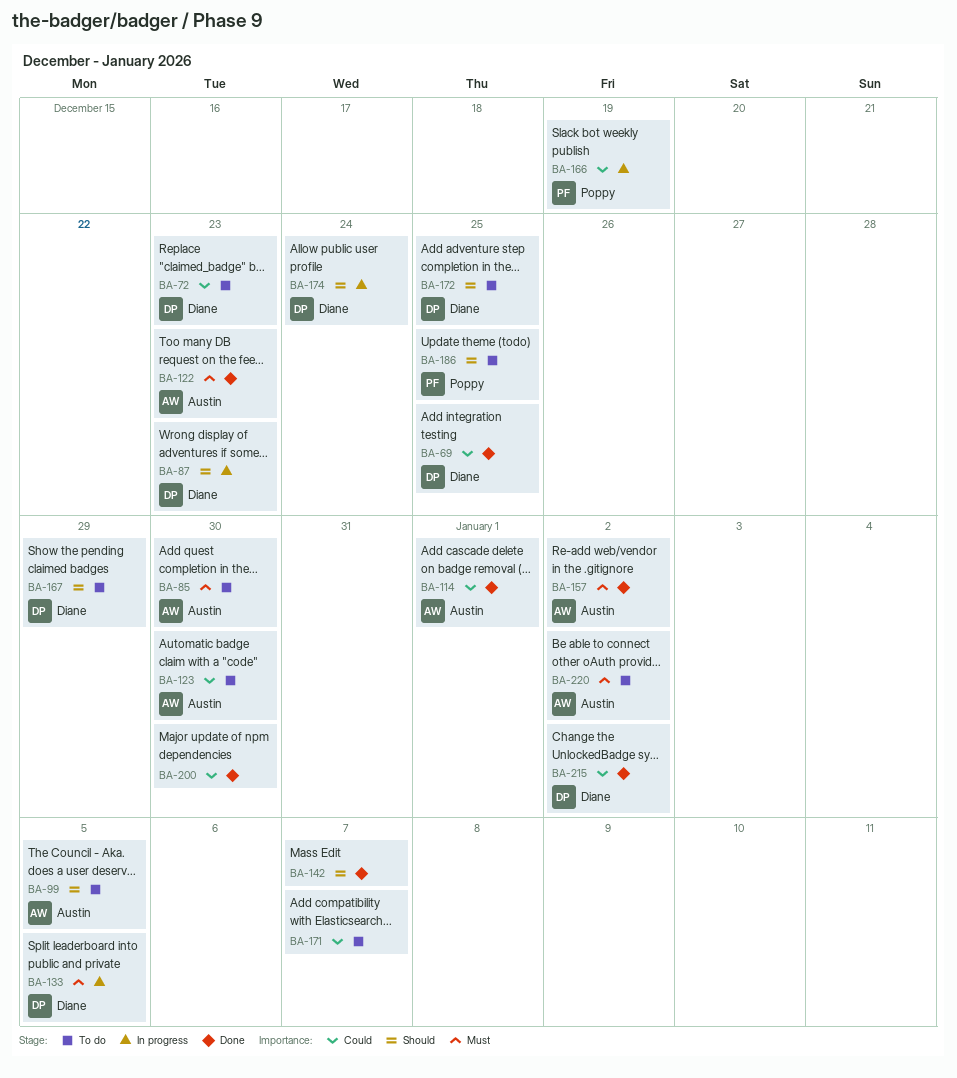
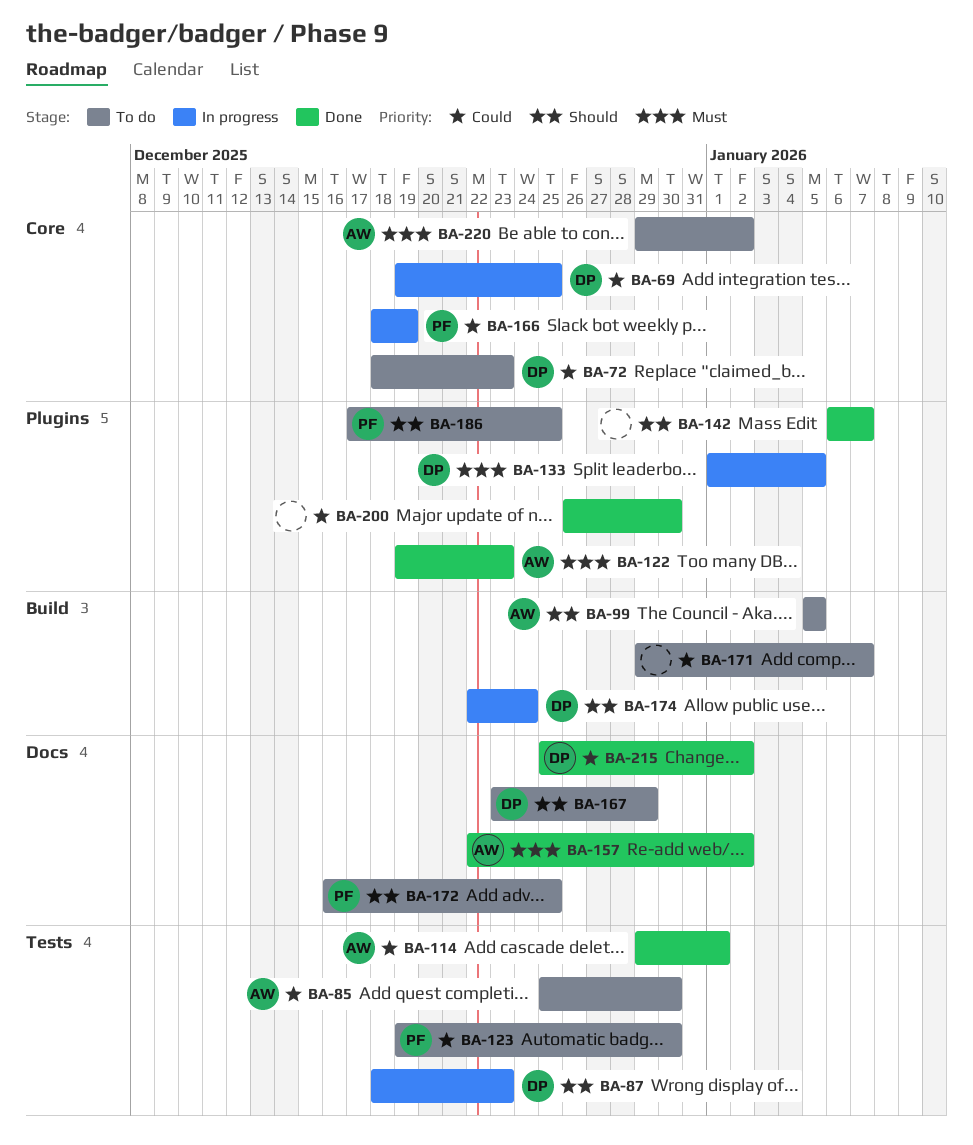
BA-69, status: Done -> In progress
BA-85, priority: Must -> Could
BA-123, owner: Austin -> Poppy
BA-172, owner: Diane -> Poppy

